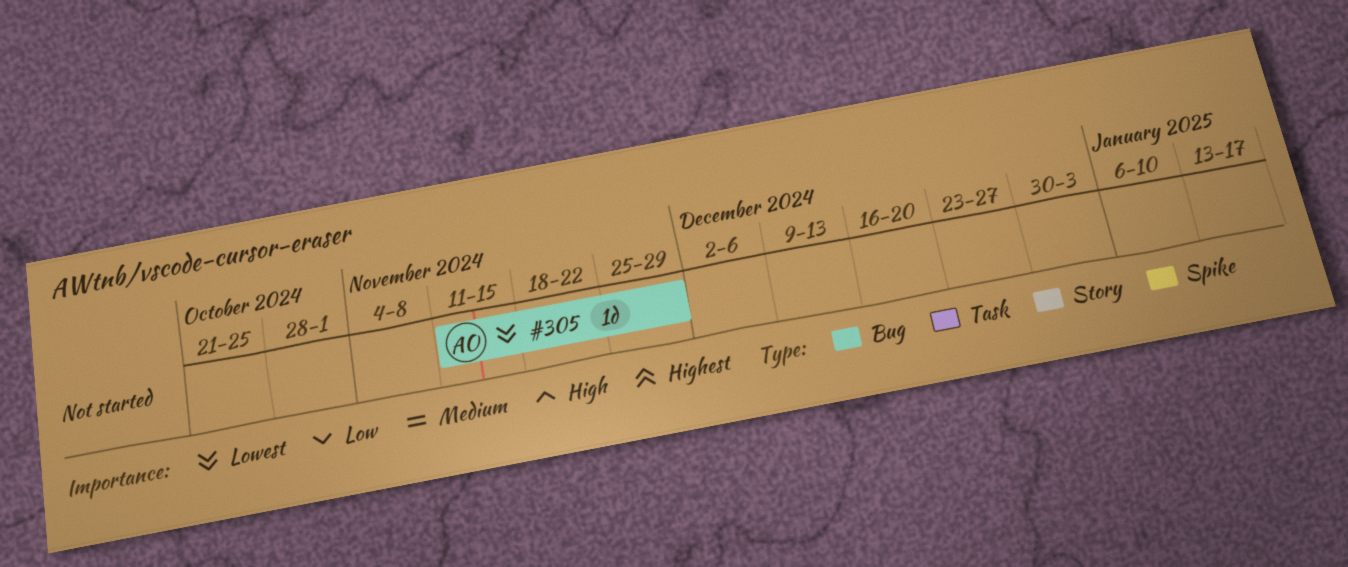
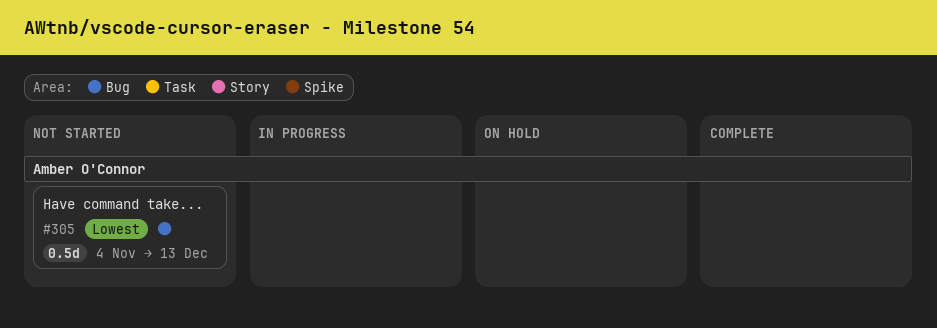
#305, estimate: 1d -> 0.5d
#305, start: Nov 11 -> Nov 4
#305, due: Nov 29 -> Dec 13

